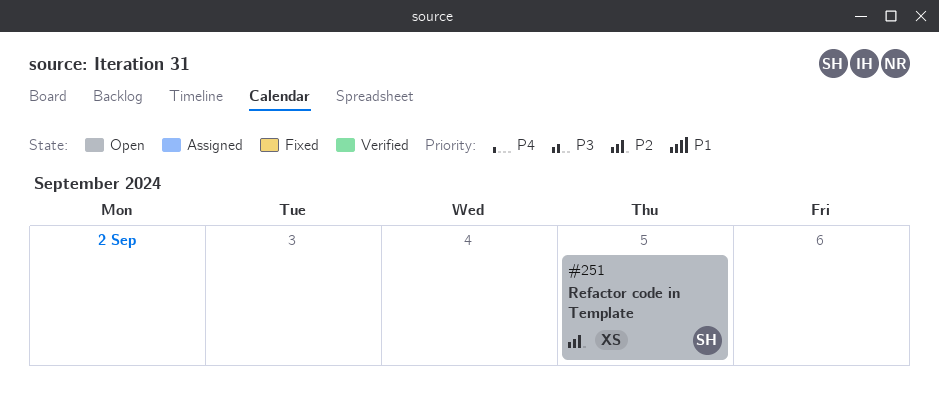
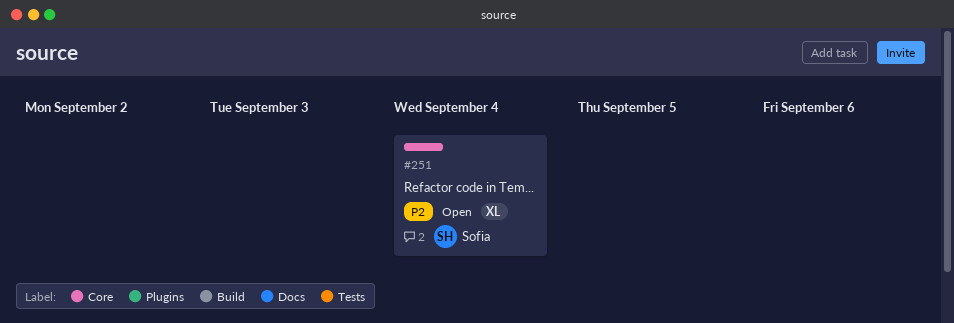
#251, estimate: XS -> XL
#251, due: Sep 5 -> Sep 4

